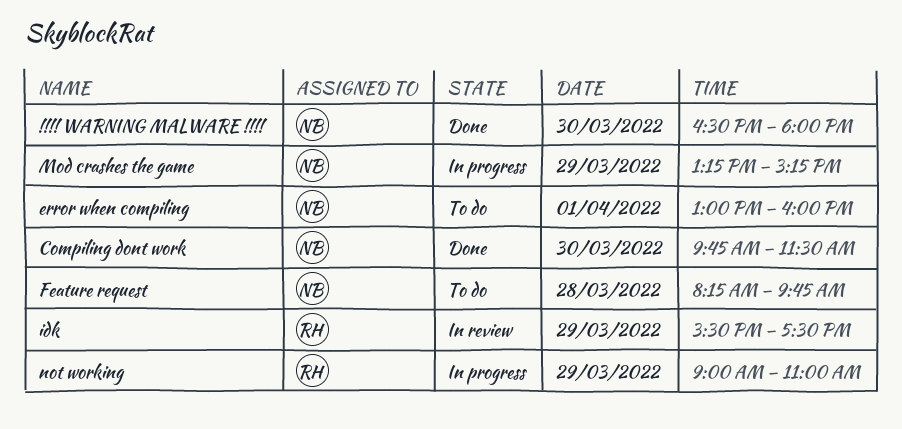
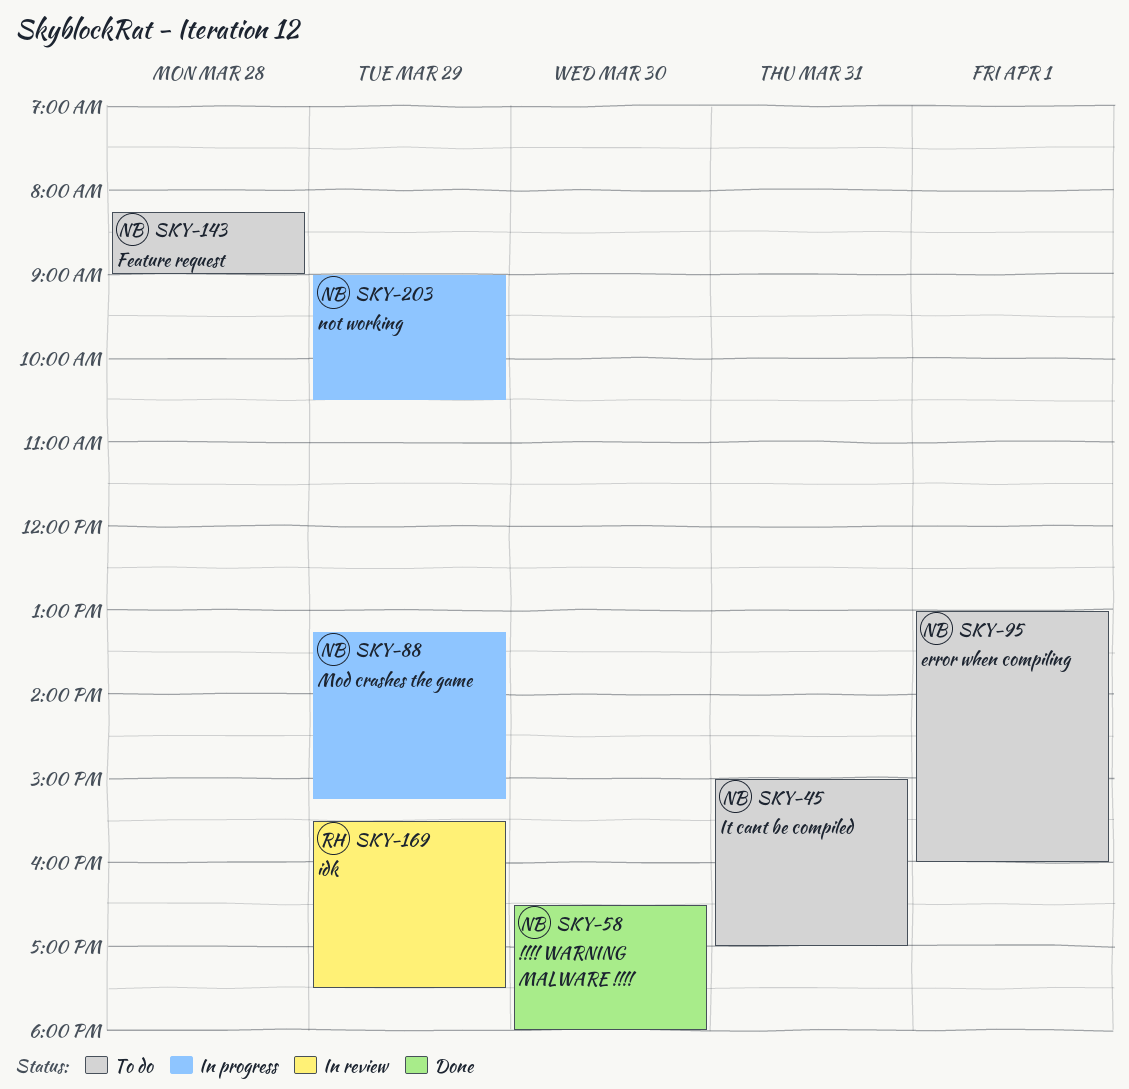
Compiling dont work: present -> none
Feature request, ends: 09:45 -> 09:00
It cant be compiled: none -> present
not working, owner: RH -> NB
not working, ends: 11:00 -> 10:30

